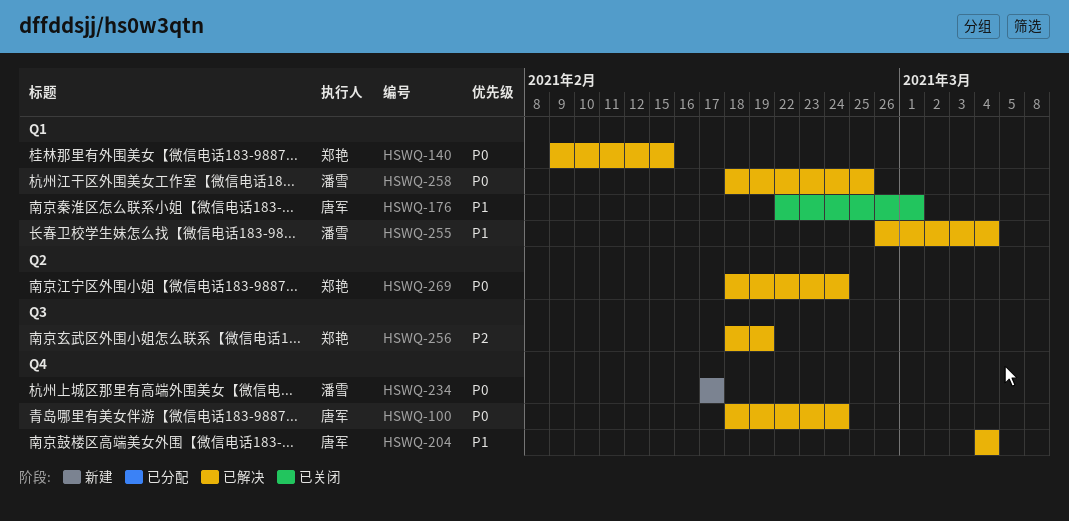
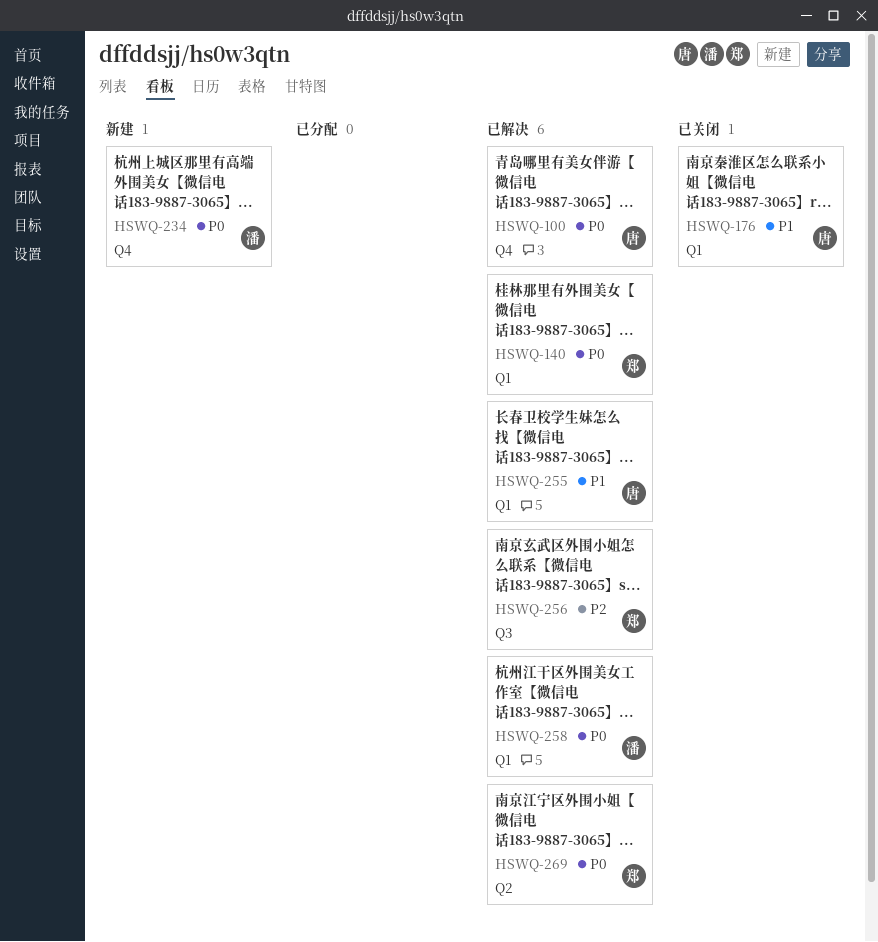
HSWQ-204: present -> none
HSWQ-255, owner: 潘雪 -> 唐军

